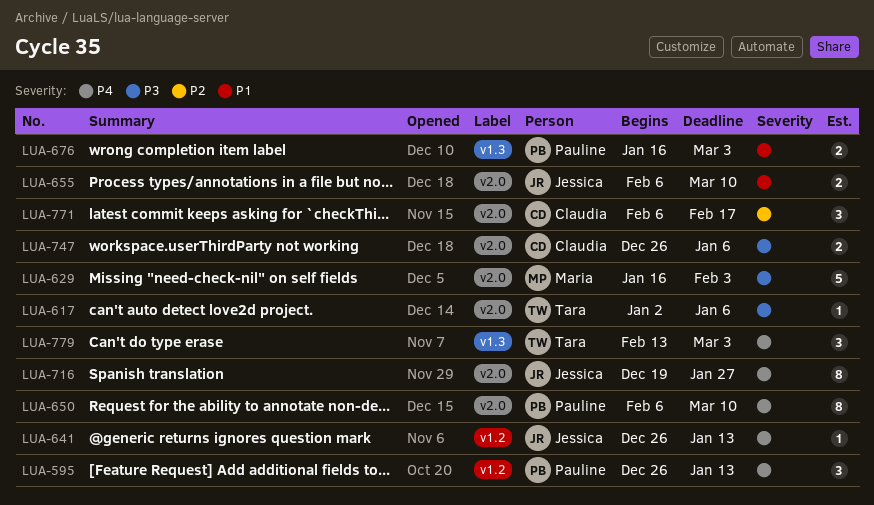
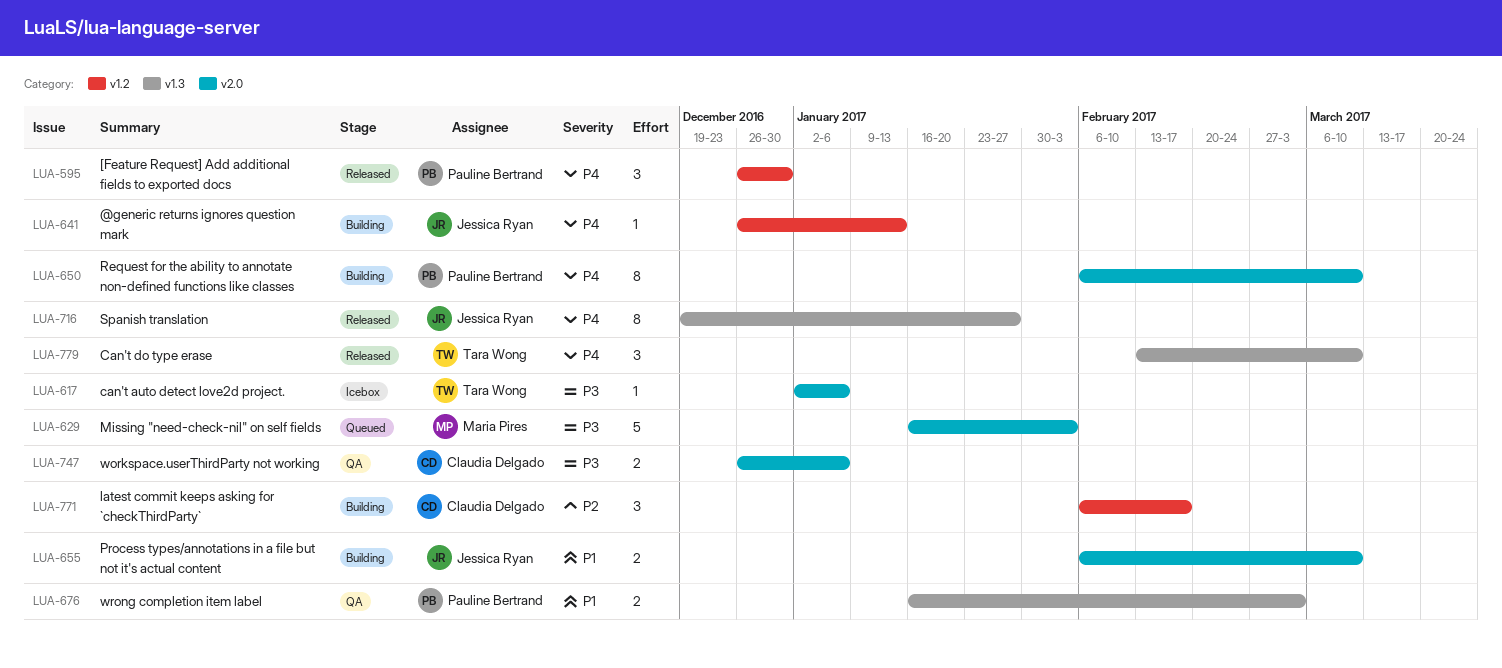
LUA-595, due: Jan 13 -> Dec 30
LUA-716, label: v2.0 -> v1.3
LUA-771, label: v2.0 -> v1.2
LUA-779, due: Mar 3 -> Mar 10

